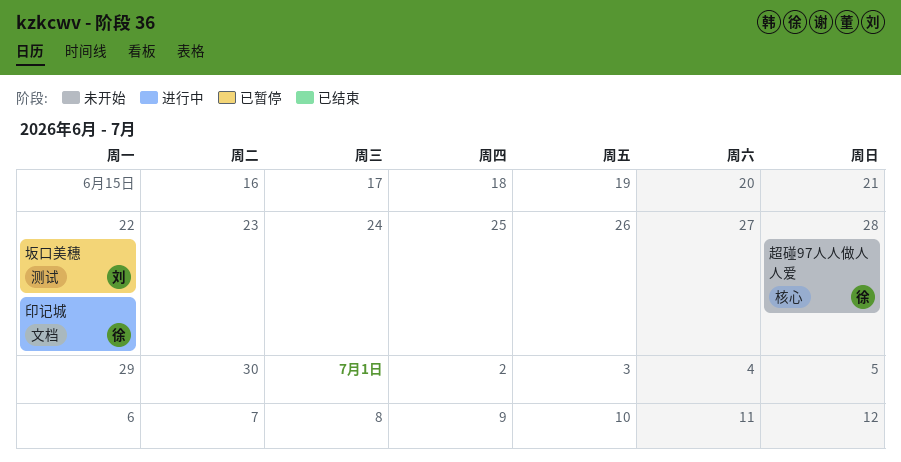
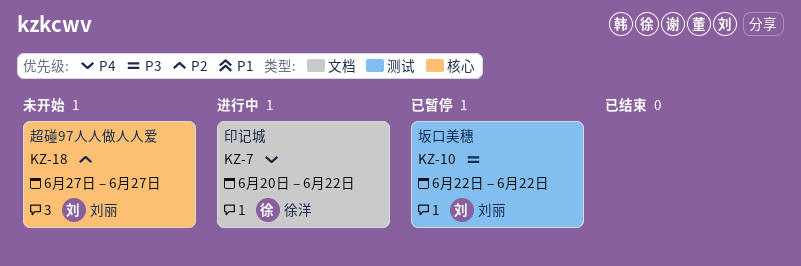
超碰97人人做人人爱, owner: 徐洋 -> 刘丽
超碰97人人做人人爱, due: Jun 28 -> Jun 27

